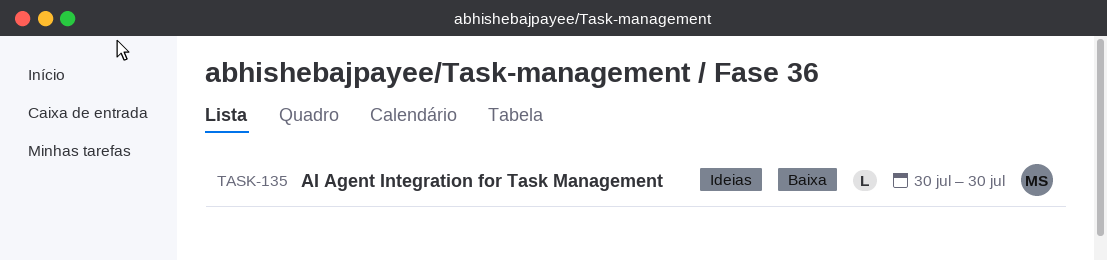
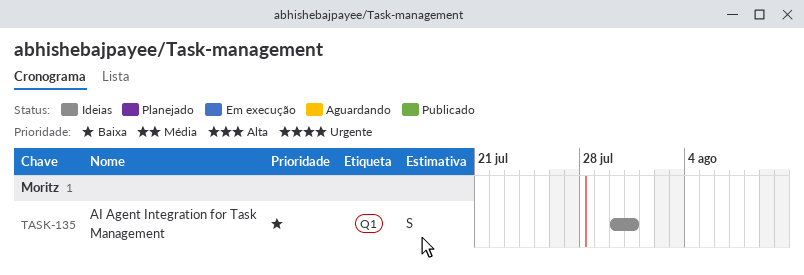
TASK-135, estimate: L -> S
TASK-135, due: Jul 30 -> Jul 31

